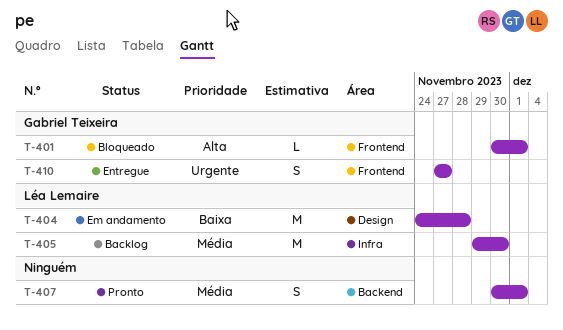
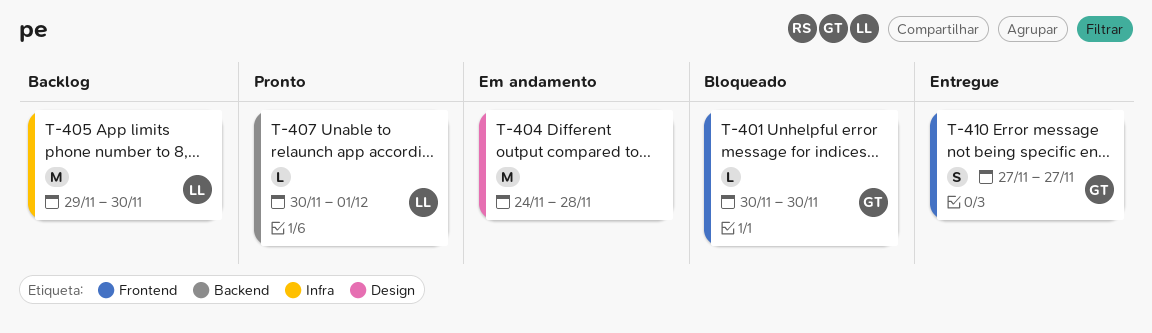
T-401, due: Dec 1 -> Nov 30
T-404, owner: Léa Lemaire -> none
T-407, owner: none -> Léa Lemaire
T-407, estimate: S -> L

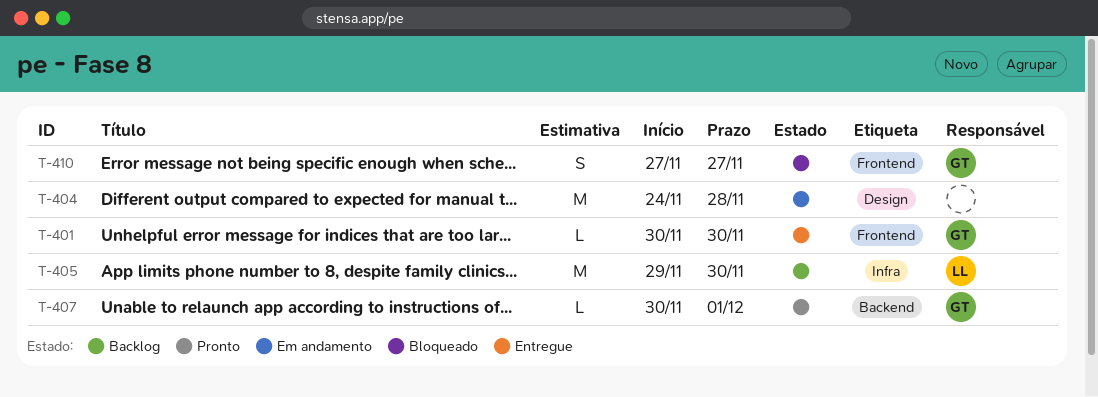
T-401, status: Bloqueado -> Entregue
T-407, owner: LL -> GT
T-410, status: Entregue -> Bloqueado

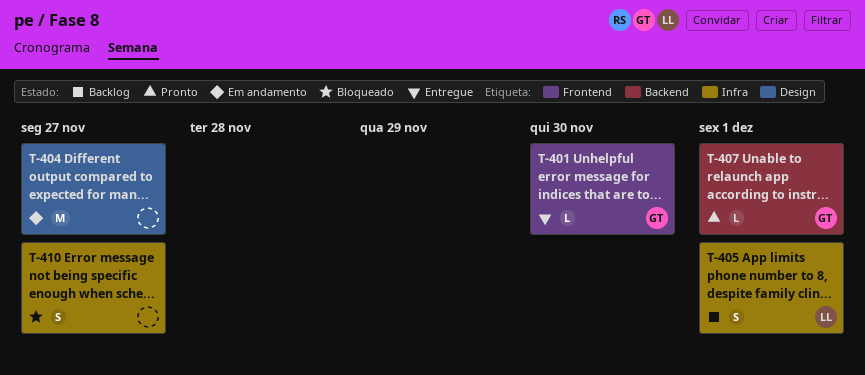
T-404, due: Nov 28 -> Nov 27
T-405, estimate: M -> S
T-405, due: Nov 30 -> Dec 1
T-410, owner: GT -> none
T-410, label: Frontend -> Infra

